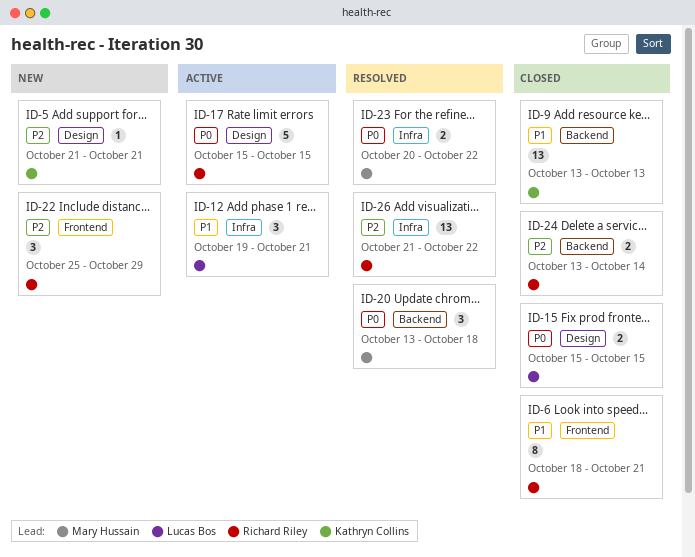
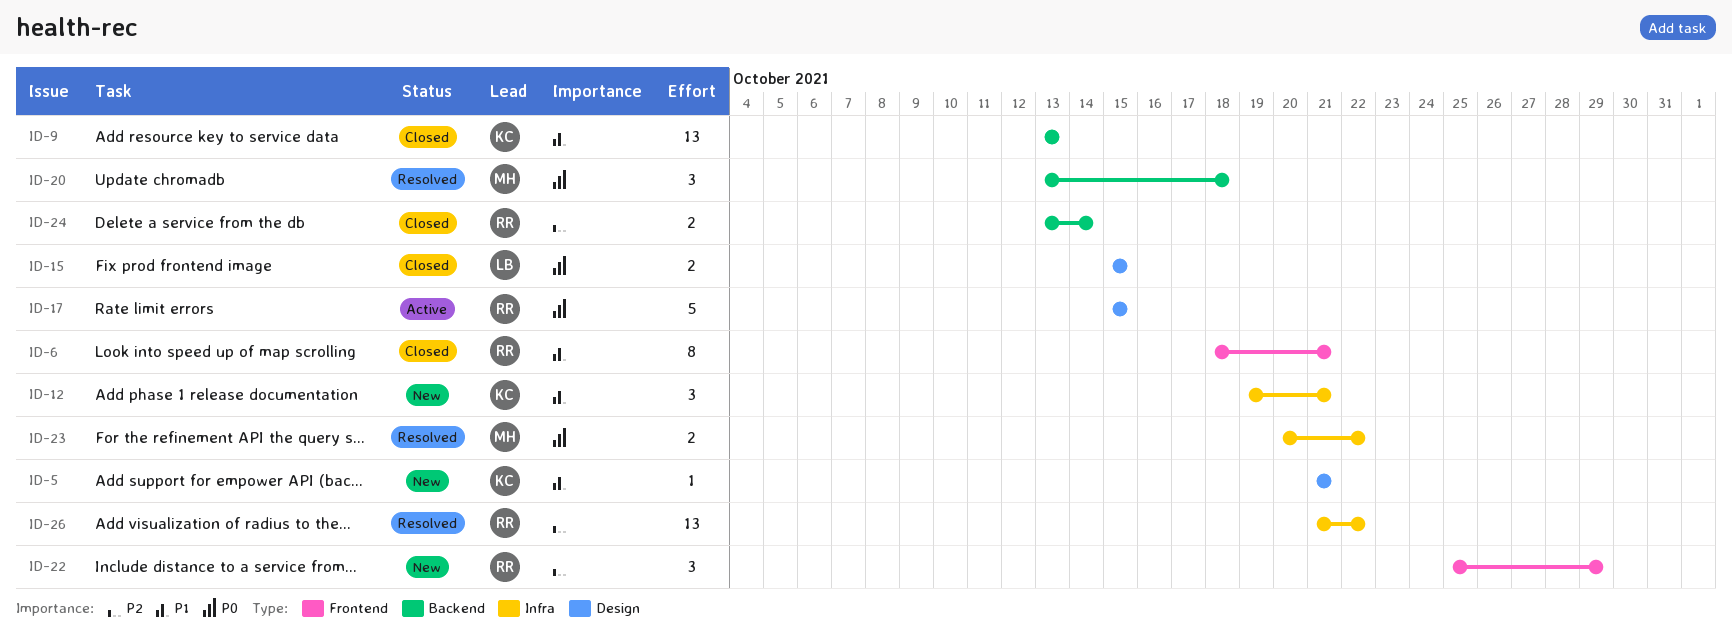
ID-5, priority: P2 -> P1
ID-12, status: Active -> New
ID-12, owner: Lucas Bos -> Kathryn Collins

